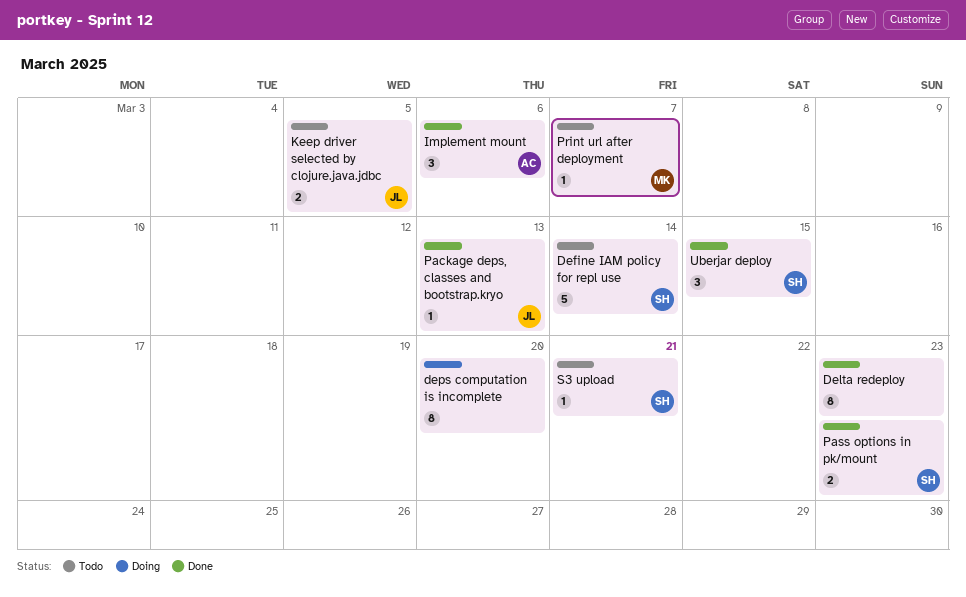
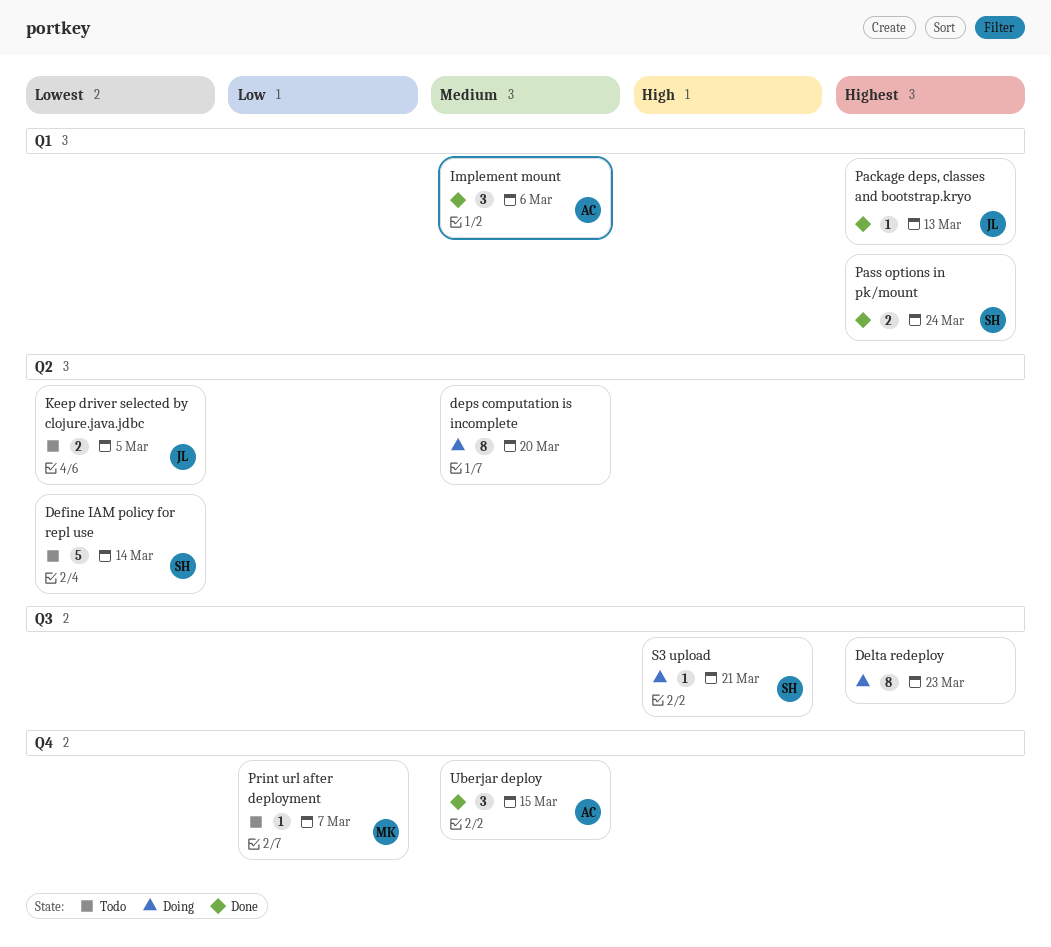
Delta redeploy, status: Done -> Doing
Pass options in pk/mount, due: Mar 23 -> Mar 24
S3 upload, status: Todo -> Doing
Uberjar deploy, owner: SH -> AC

